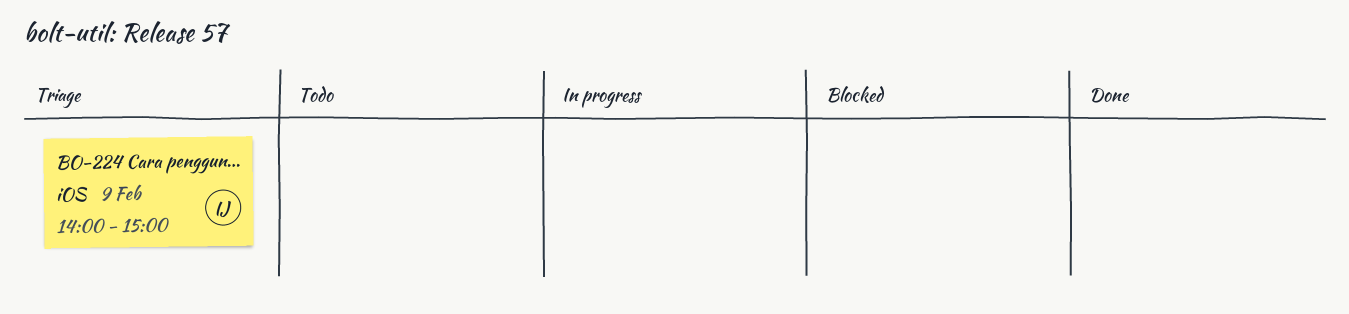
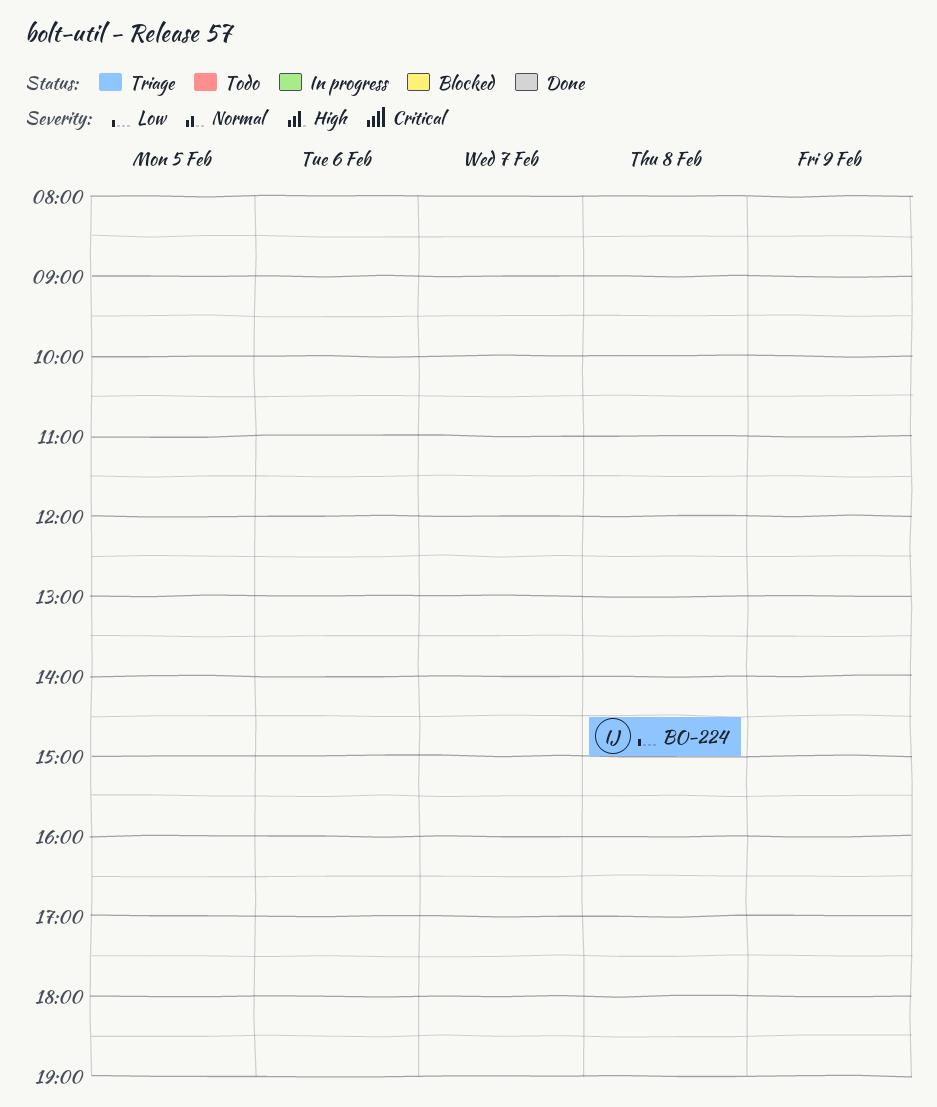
BO-224, day: Feb 9 -> Feb 8
BO-224, begins: 14:00 -> 14:30

